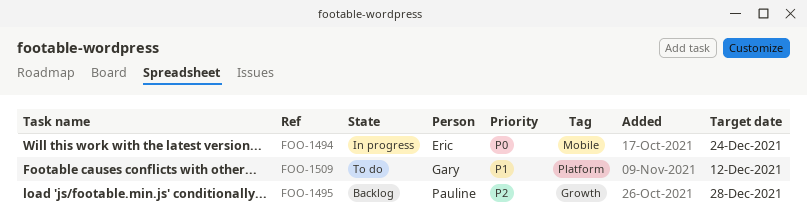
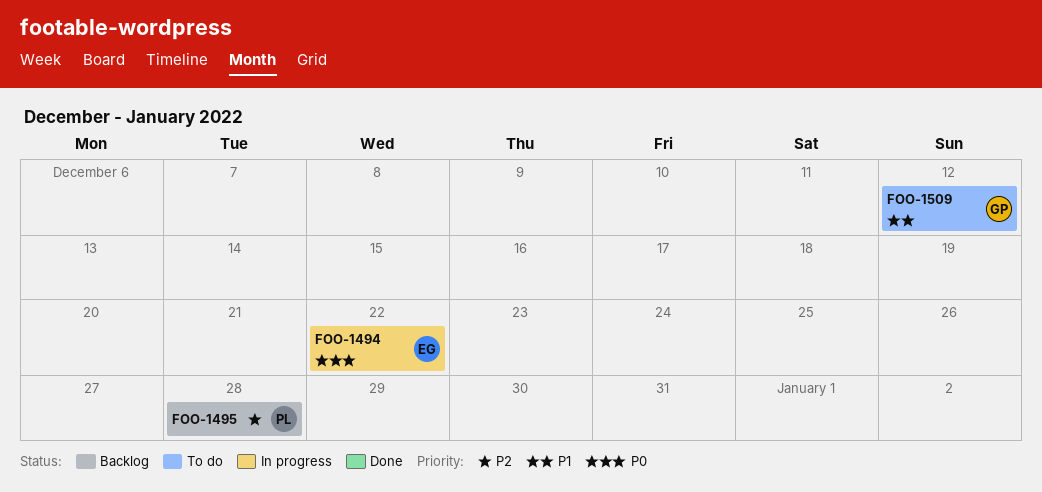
FOO-1494, due: Dec 24 -> Dec 22

